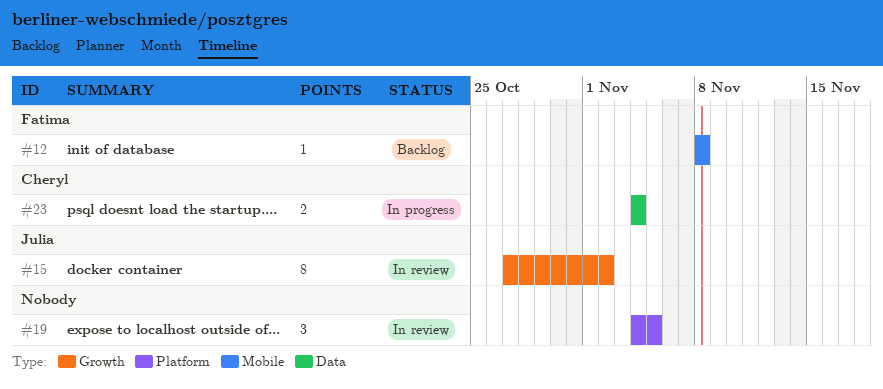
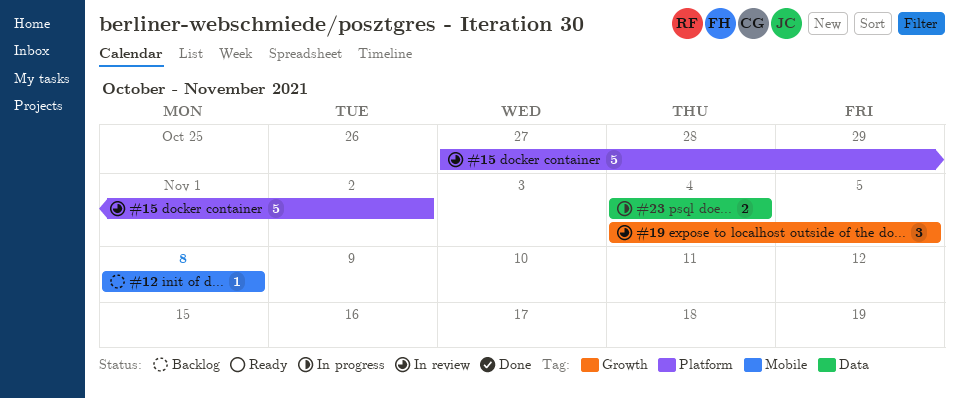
#15, label: Growth -> Platform
#15, estimate: 8 -> 5
#19, label: Platform -> Growth

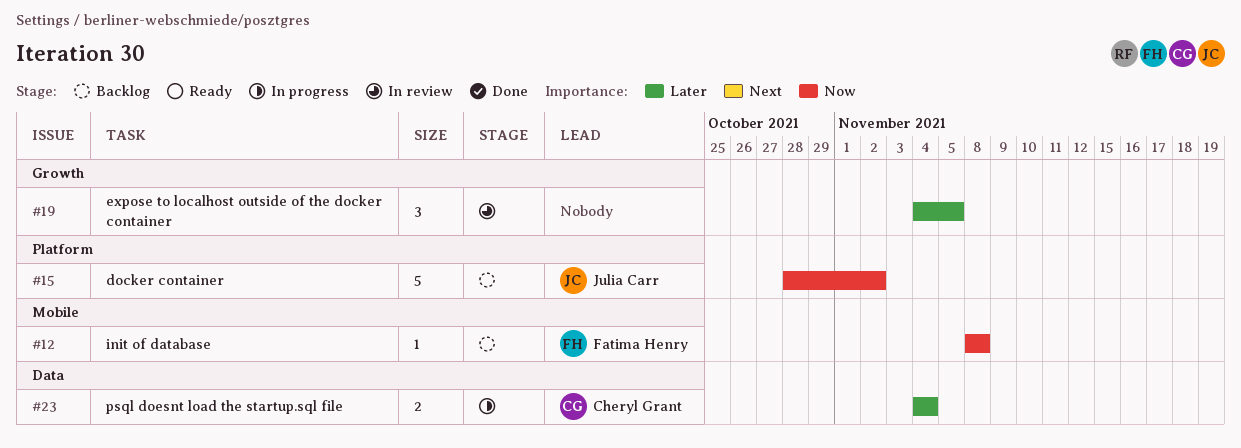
#15, status: In review -> Backlog
#15, start: Oct 27 -> Oct 28

